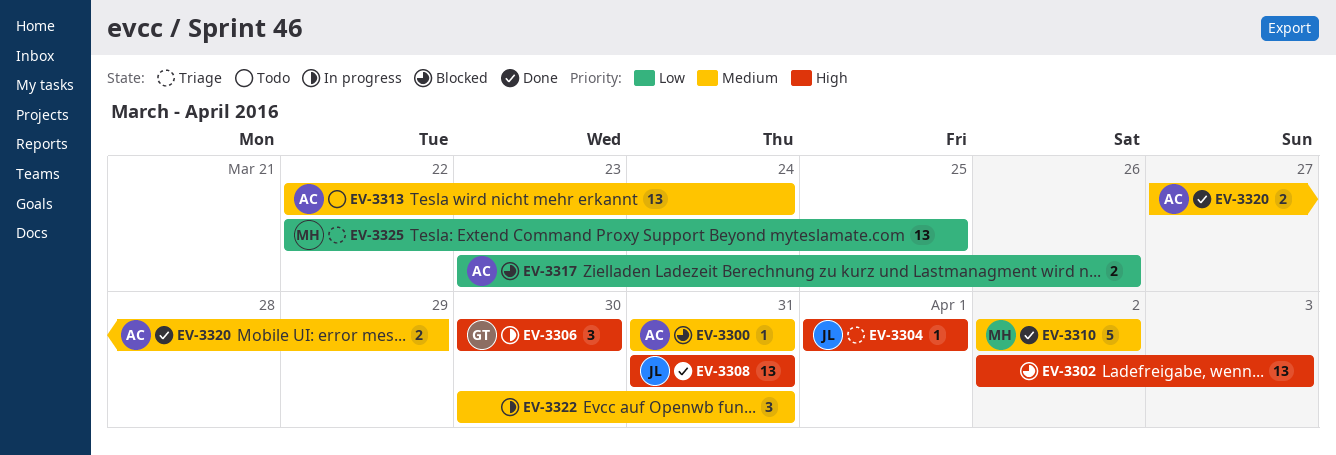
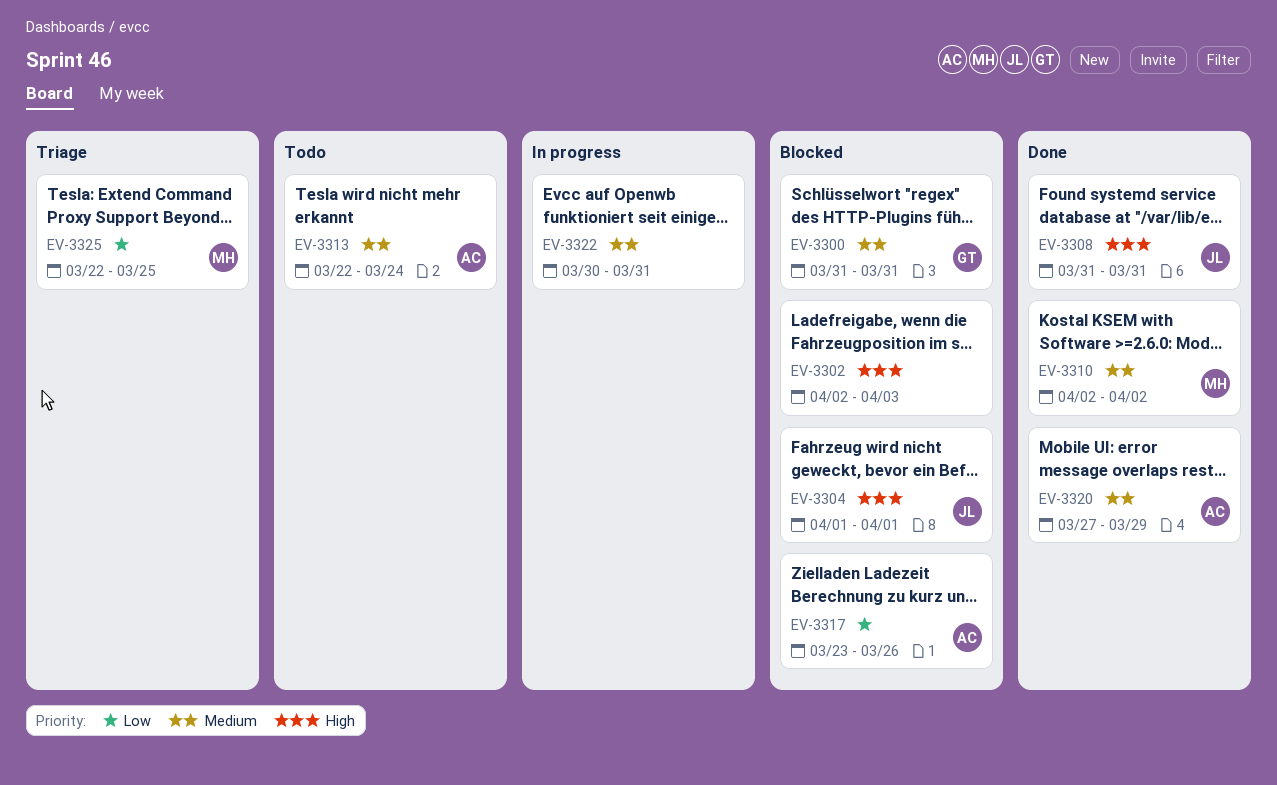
EV-3300, owner: AC -> GT
EV-3304, status: Triage -> Blocked
EV-3306: present -> none

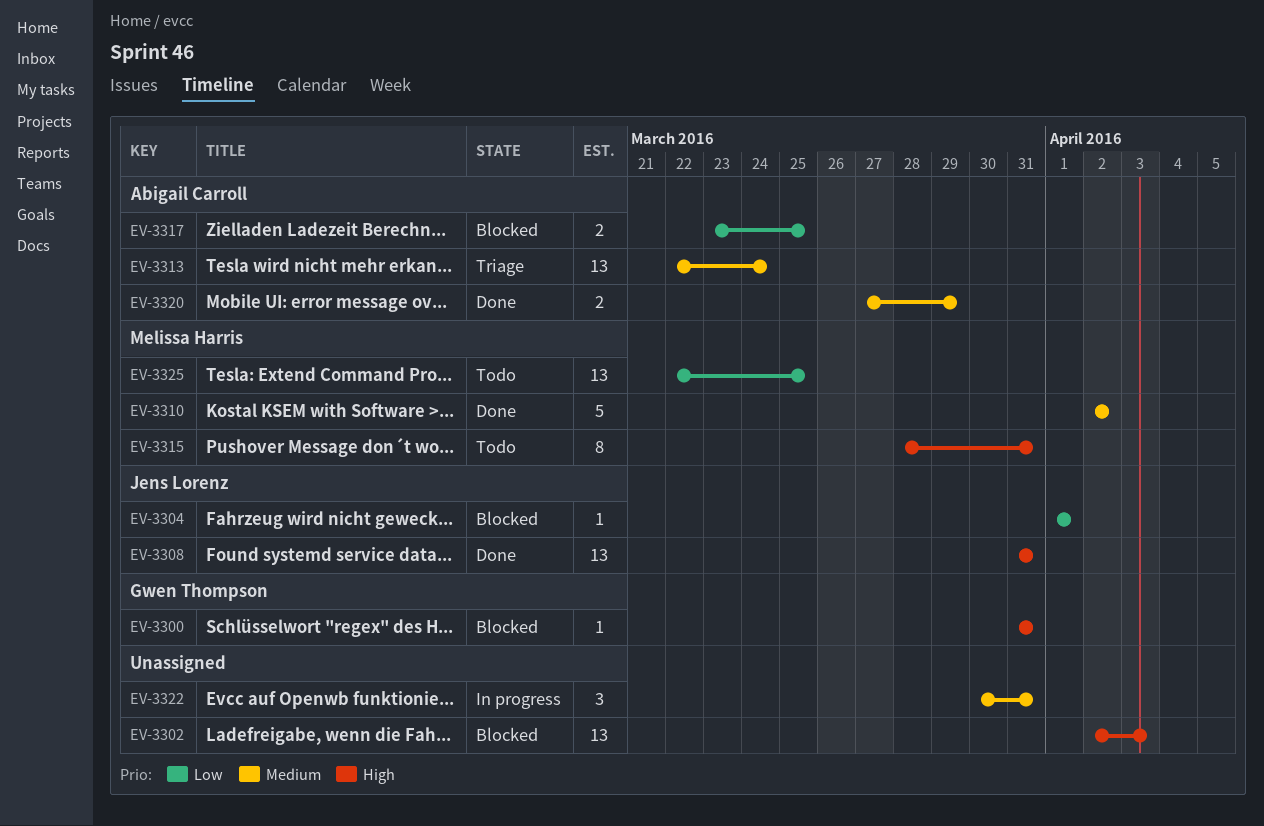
EV-3300, priority: Medium -> High
EV-3304, priority: High -> Low
EV-3313, status: Todo -> Triage
EV-3315: none -> present
EV-3317, due: Mar 26 -> Mar 25
EV-3325, status: Triage -> Todo

